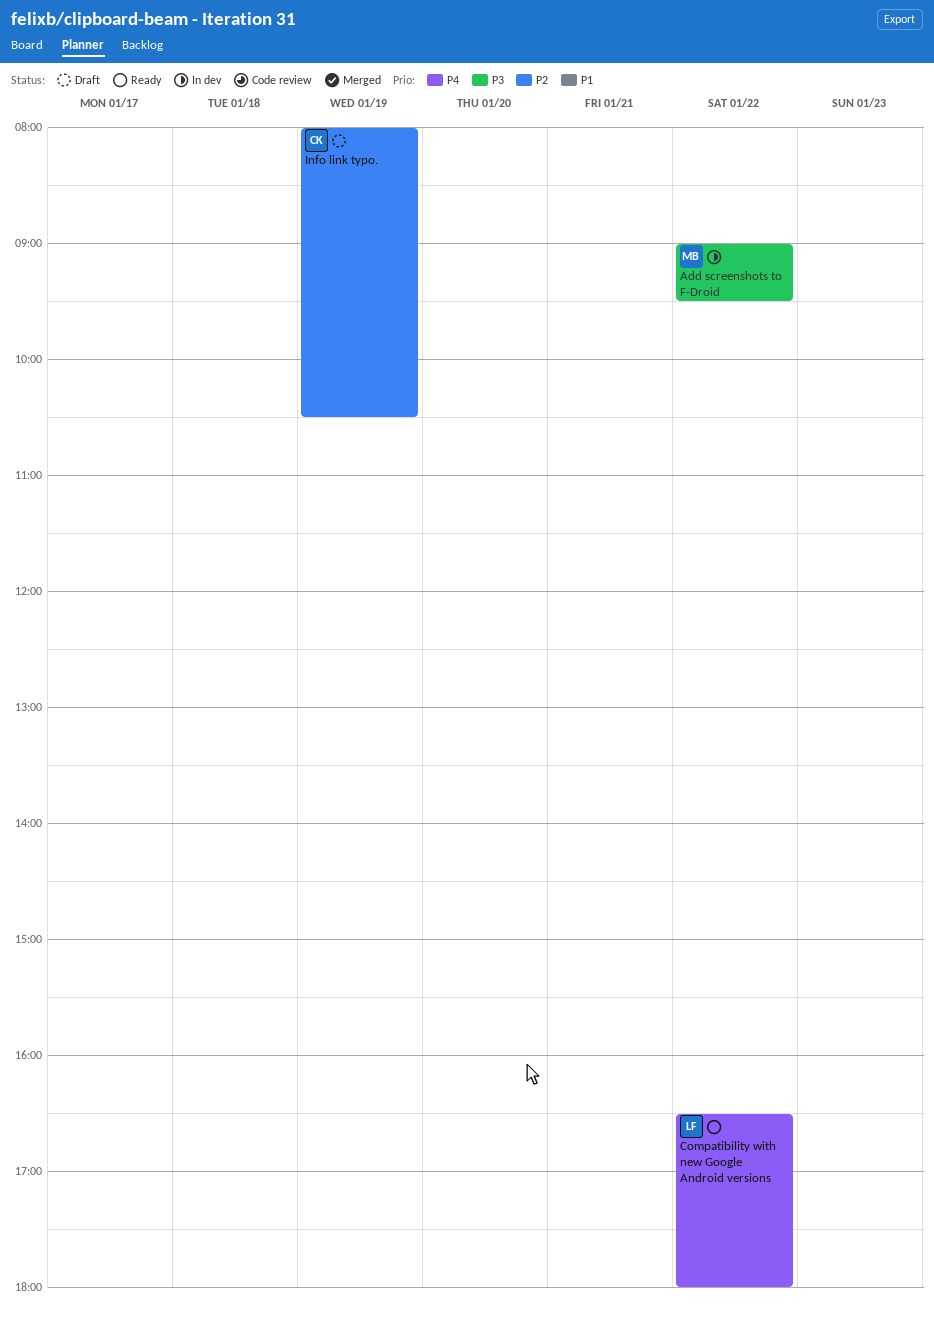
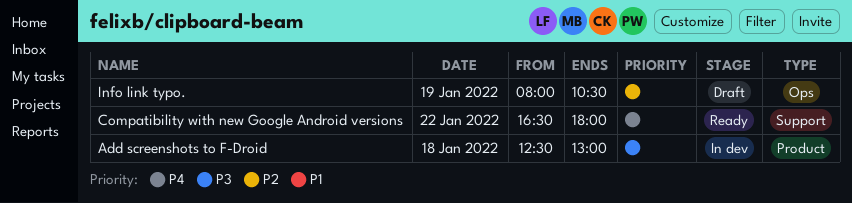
Add screenshots to F-Droid, day: Jan 22 -> Jan 18
Add screenshots to F-Droid, begins: 09:00 -> 12:30
Add screenshots to F-Droid, ends: 09:30 -> 13:00

